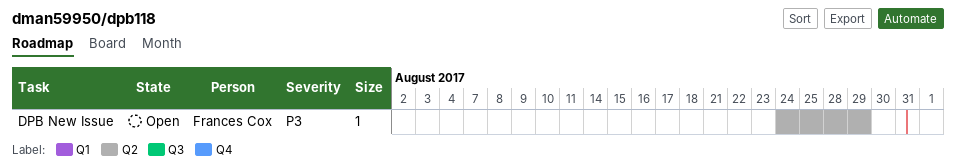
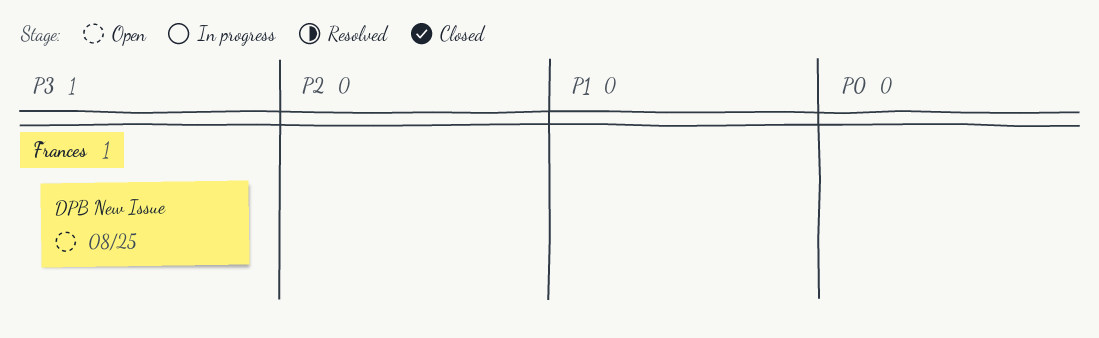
DPB New Issue, due: Aug 29 -> Aug 25

